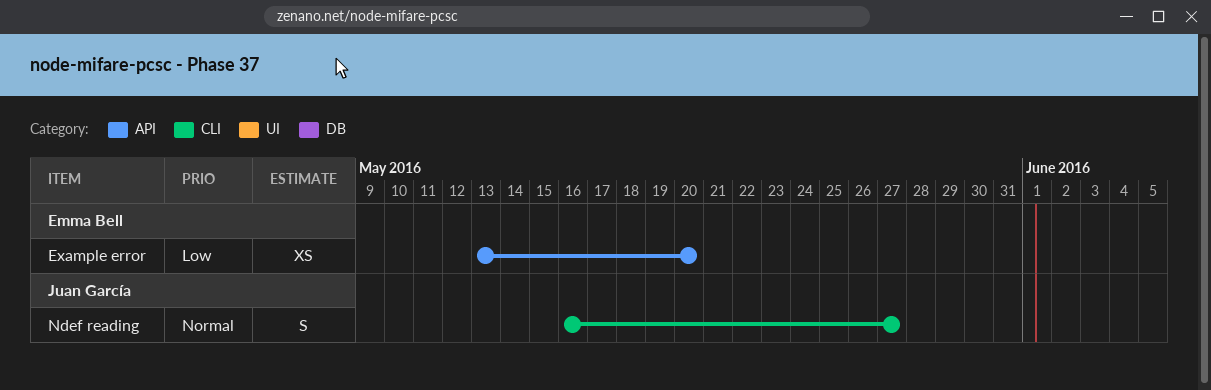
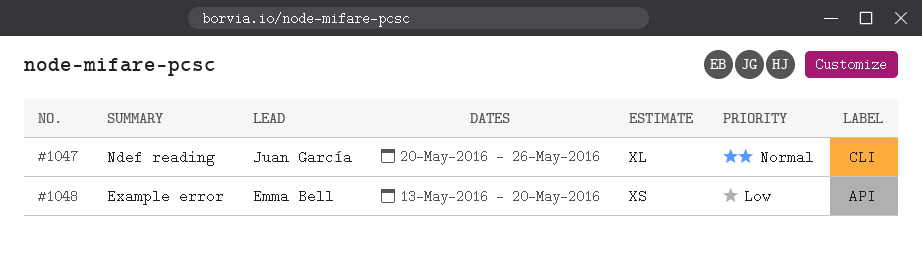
Ndef reading, estimate: S -> XL
Ndef reading, start: May 16 -> May 20
Ndef reading, due: May 27 -> May 26

